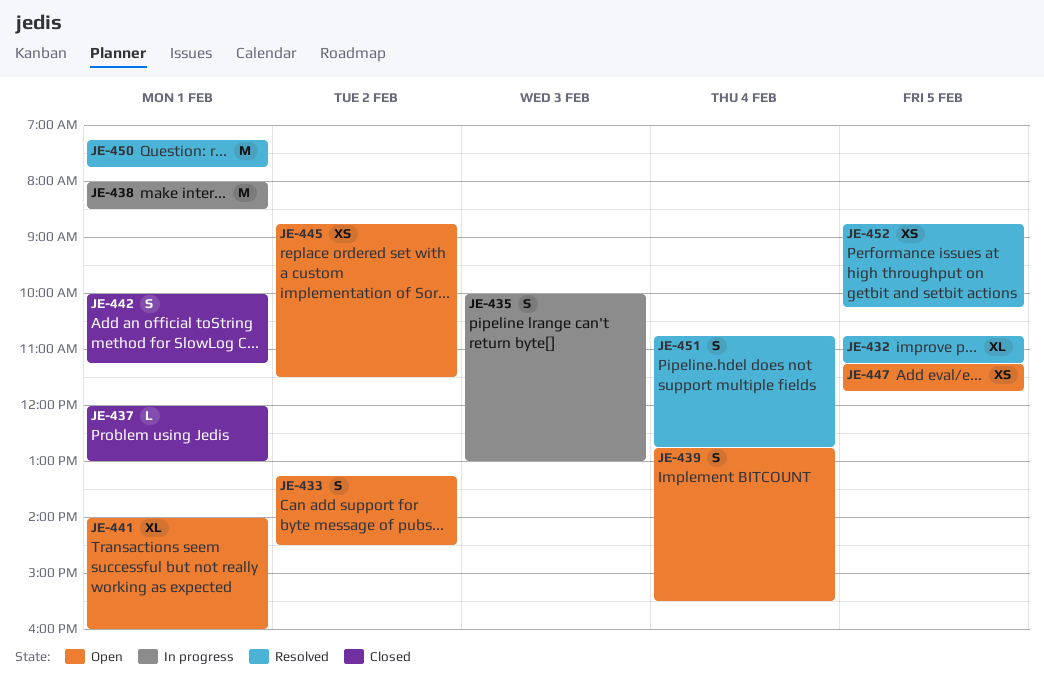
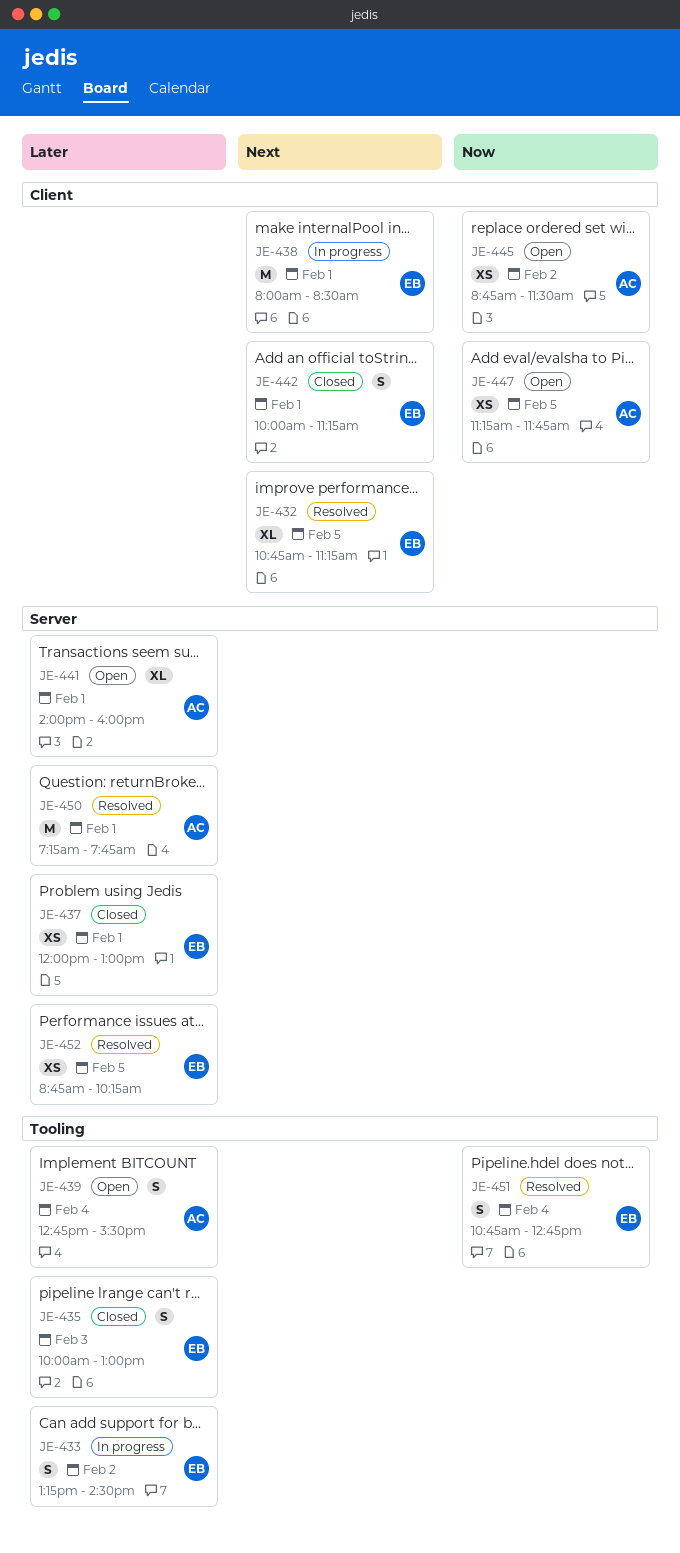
JE-433, status: Open -> In progress
JE-435, status: In progress -> Closed
JE-437, estimate: L -> XS

